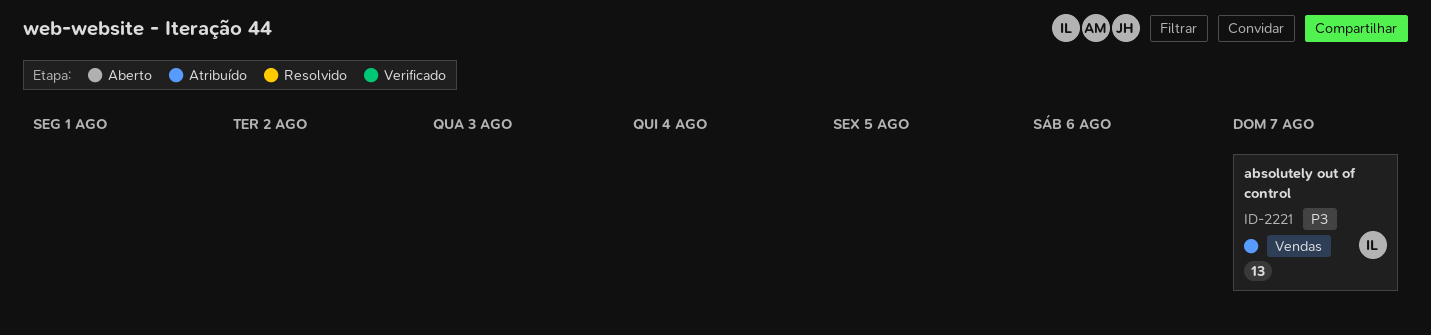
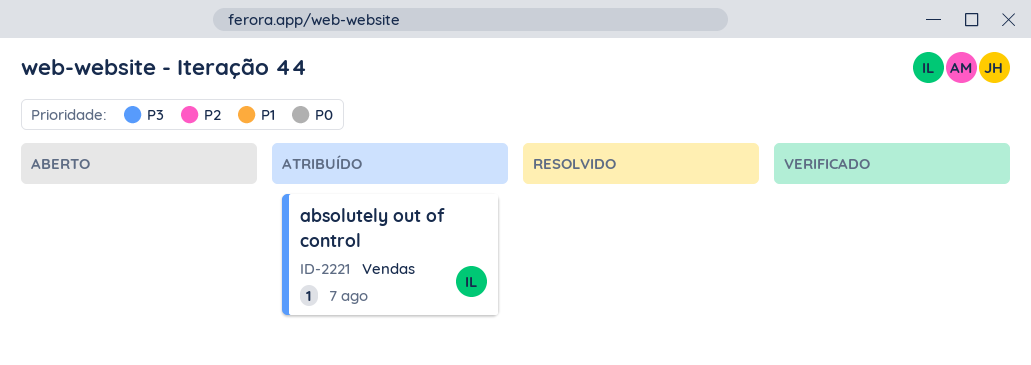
ID-2221, estimate: 13 -> 1

